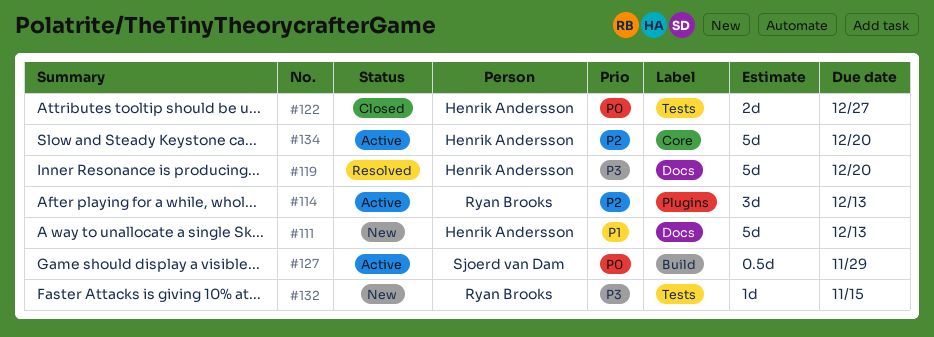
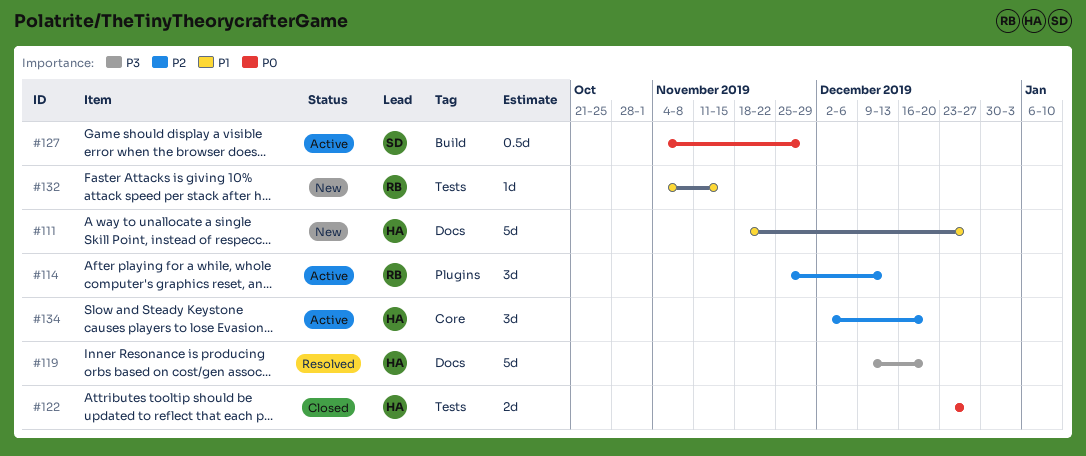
#111, due: Dec 13 -> Dec 27
#132, priority: P3 -> P1
#134, estimate: 5d -> 3d

